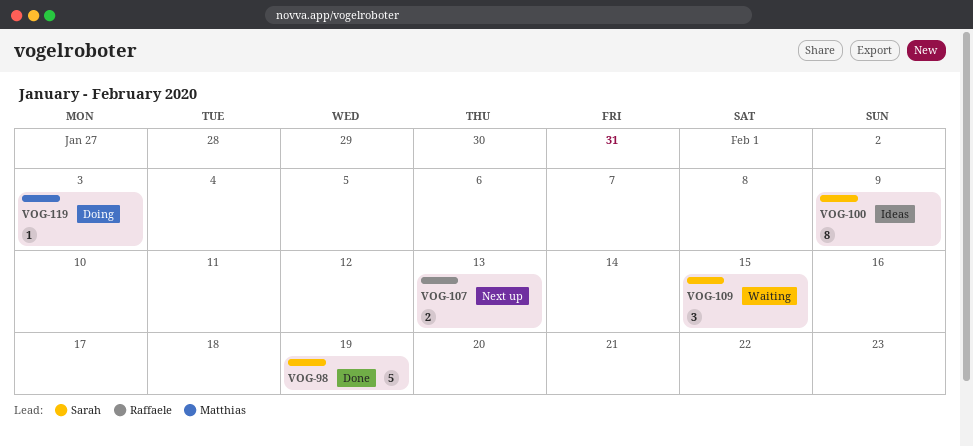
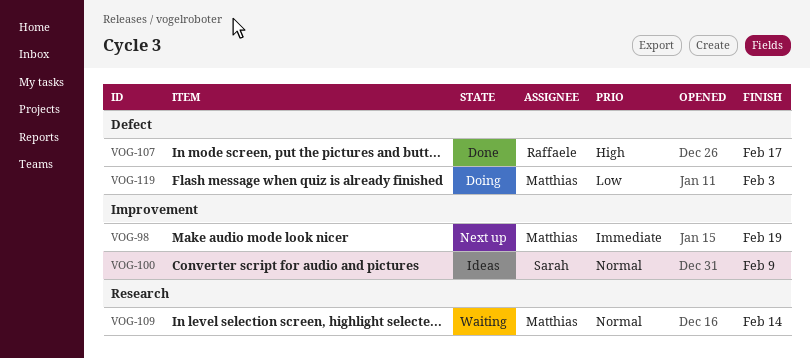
VOG-98, status: Done -> Next up
VOG-98, owner: Sarah -> Matthias
VOG-107, status: Next up -> Done
VOG-107, due: Feb 13 -> Feb 17
VOG-109, owner: Sarah -> Matthias
VOG-109, due: Feb 15 -> Feb 14

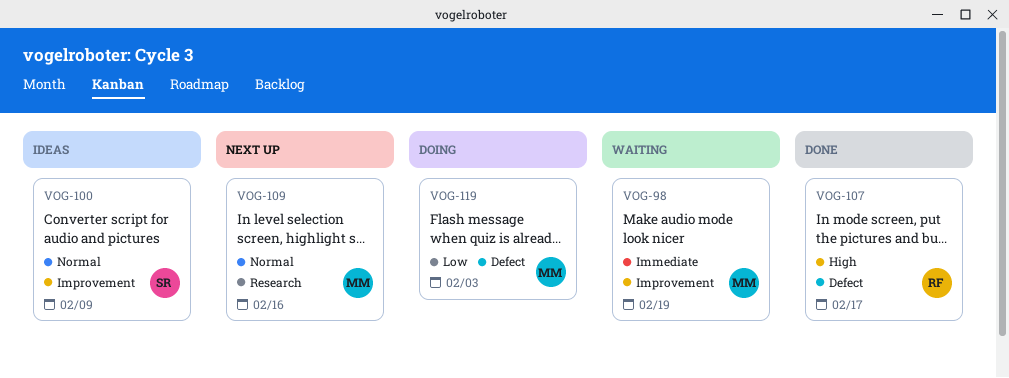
VOG-98, status: Next up -> Waiting
VOG-109, status: Waiting -> Next up
VOG-109, due: Feb 14 -> Feb 16

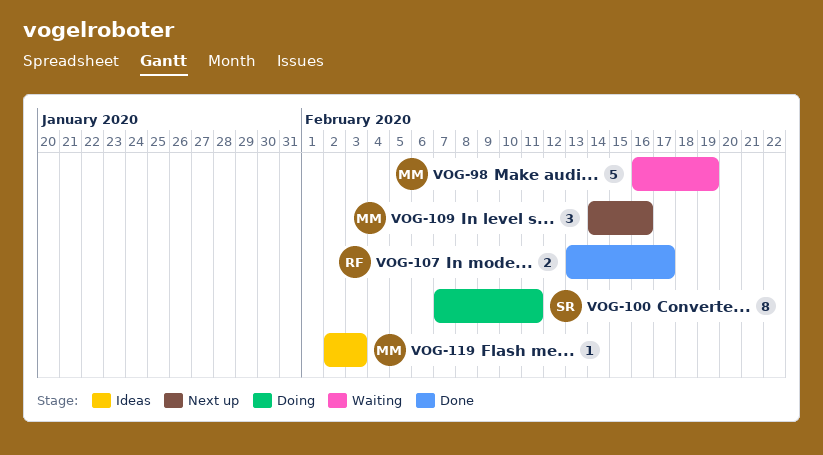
VOG-100, status: Ideas -> Doing
VOG-100, due: Feb 9 -> Feb 11
VOG-119, status: Doing -> Ideas

